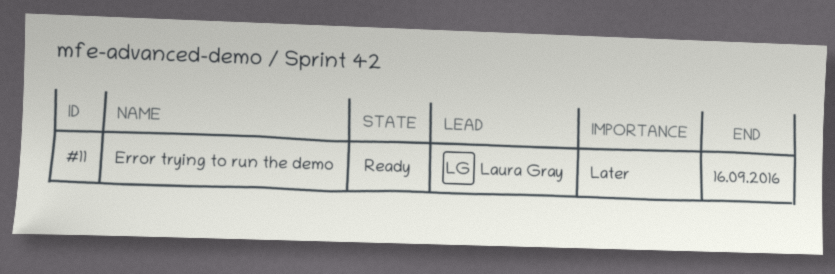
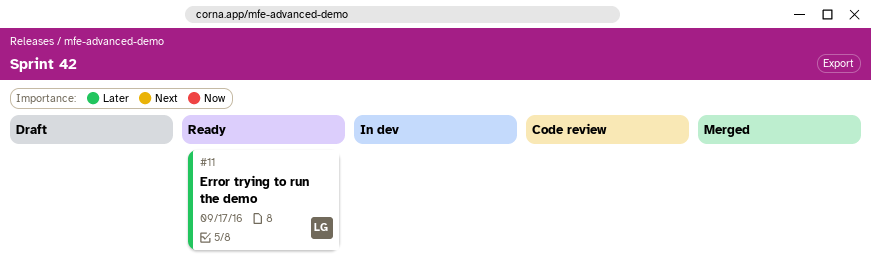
#11, due: Sep 16 -> Sep 17

